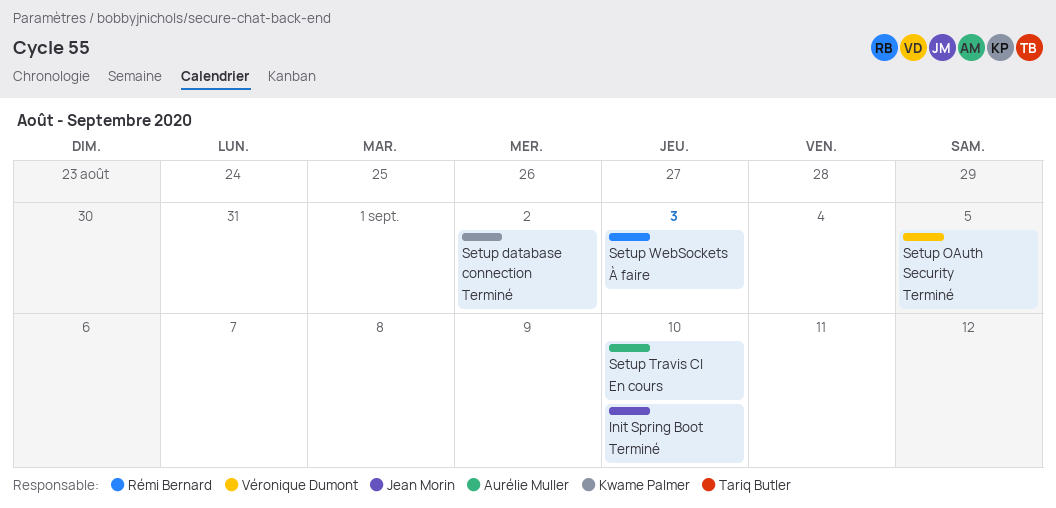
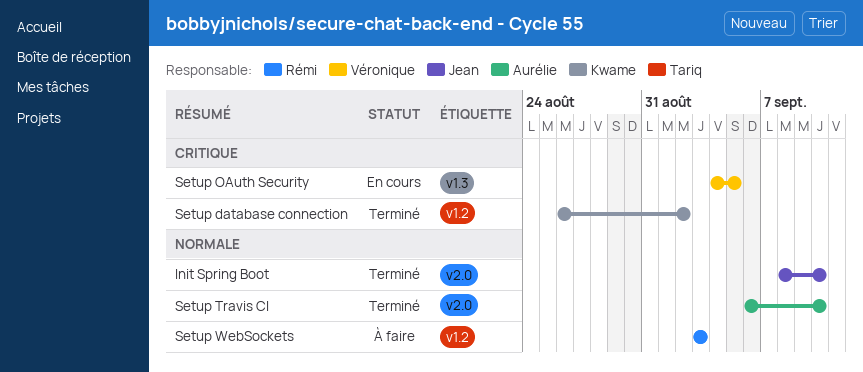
Setup OAuth Security, status: Terminé -> En cours
Setup Travis CI, status: En cours -> Terminé

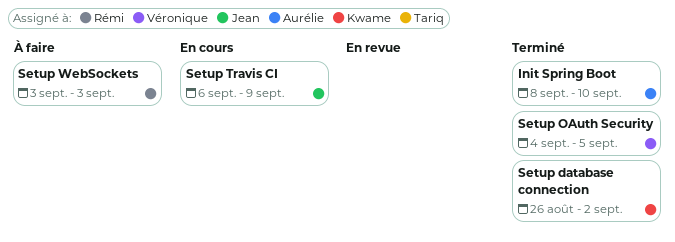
Init Spring Boot, owner: Jean -> Aurélie
Setup OAuth Security, status: En cours -> Terminé
Setup Travis CI, status: Terminé -> En cours
Setup Travis CI, owner: Aurélie -> Jean
Setup Travis CI, due: Sep 10 -> Sep 9

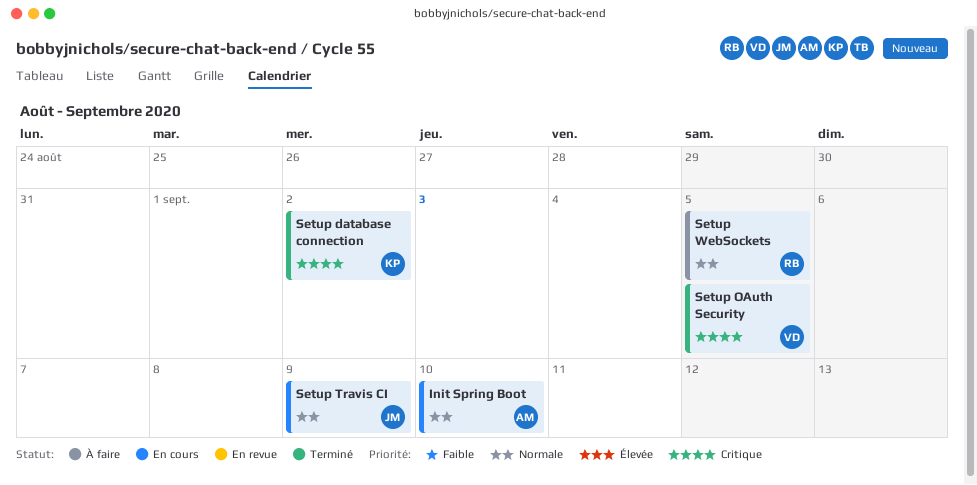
Init Spring Boot, status: Terminé -> En cours
Setup WebSockets, due: Sep 3 -> Sep 5

